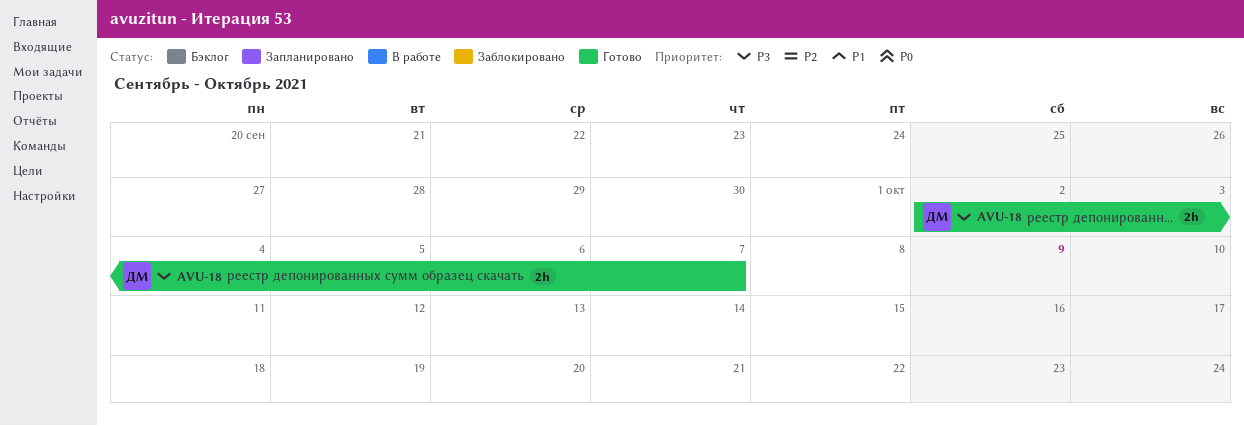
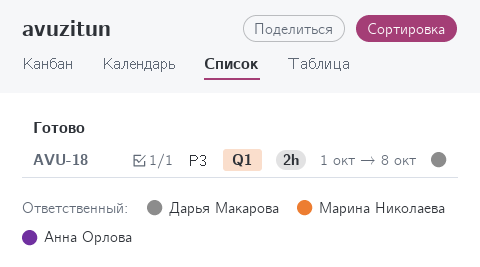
AVU-18, start: Oct 2 -> Oct 1
AVU-18, due: Oct 7 -> Oct 8

